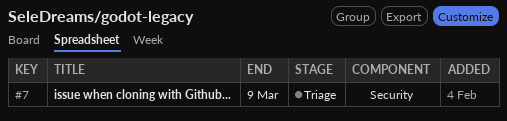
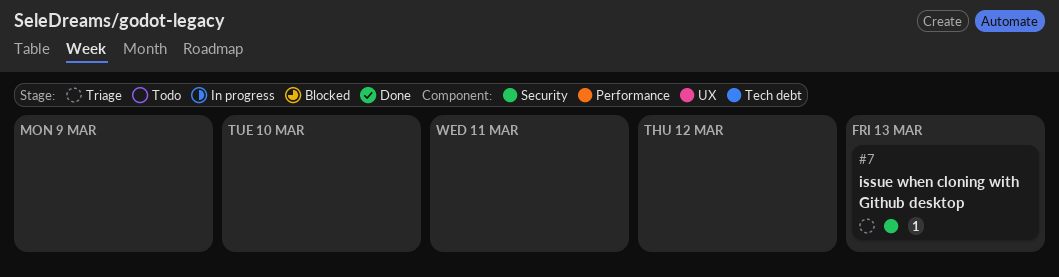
#7, due: Mar 9 -> Mar 13

